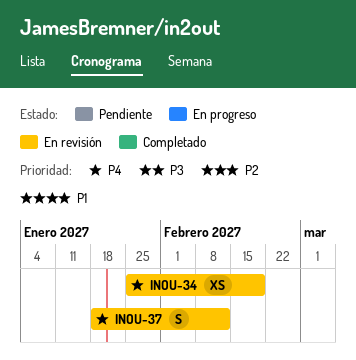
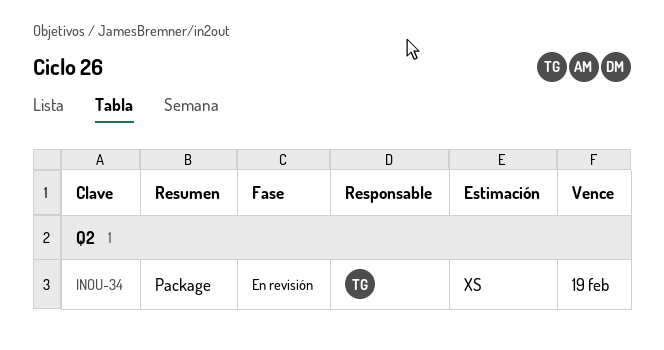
INOU-37: present -> none

